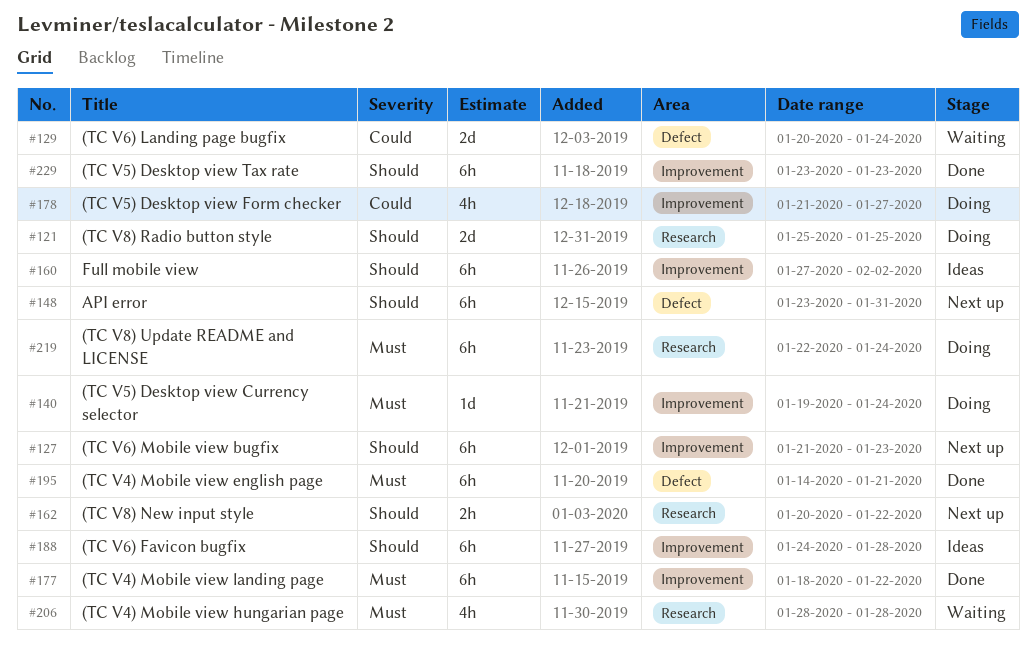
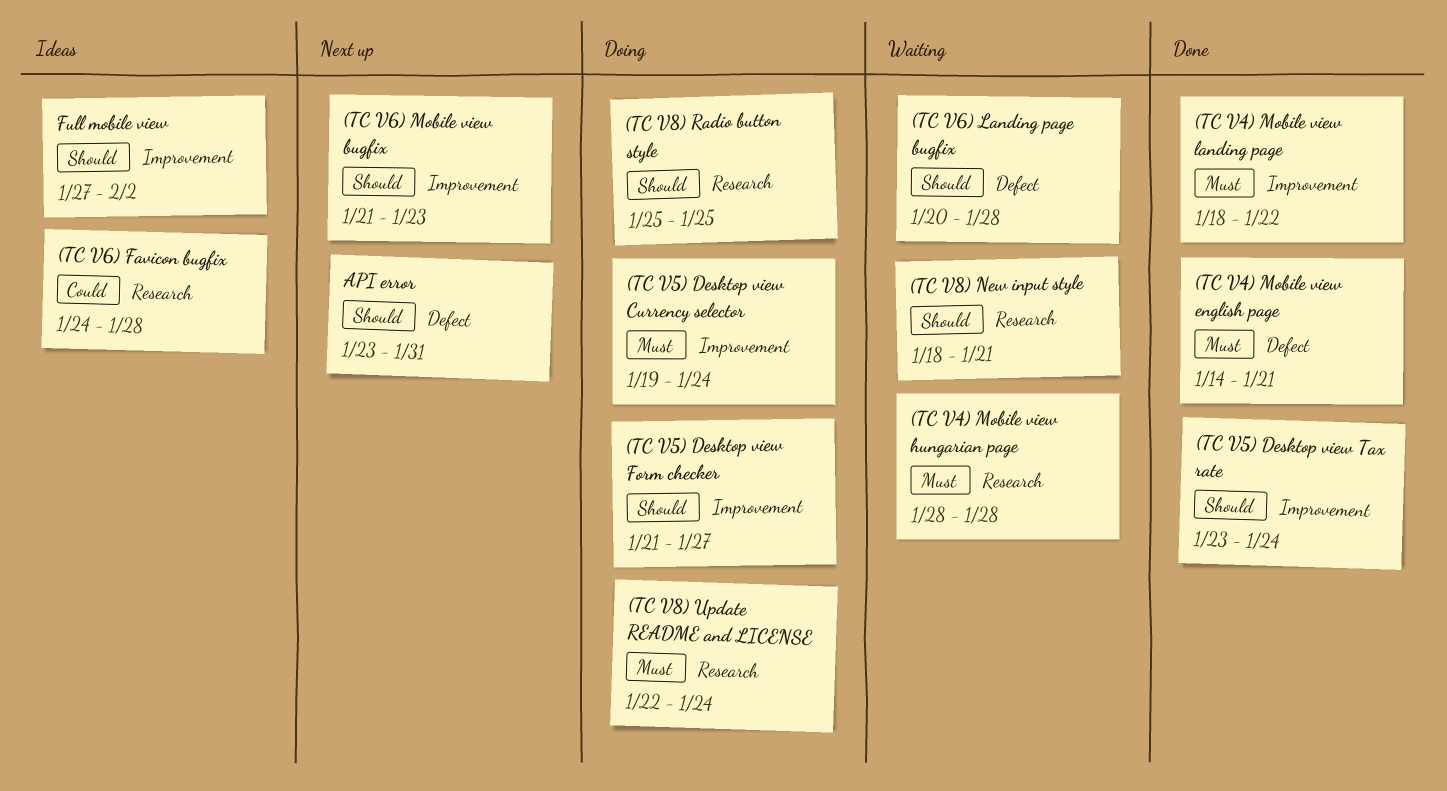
(TC V5) Desktop view Form checker, priority: Could -> Should
(TC V5) Desktop view Tax rate, due: Jan 23 -> Jan 24
(TC V6) Favicon bugfix, priority: Should -> Could
(TC V6) Favicon bugfix, label: Improvement -> Research
(TC V6) Landing page bugfix, priority: Could -> Should
(TC V6) Landing page bugfix, due: Jan 24 -> Jan 28
(TC V8) New input style, status: Next up -> Waiting
(TC V8) New input style, start: Jan 20 -> Jan 18
(TC V8) New input style, due: Jan 22 -> Jan 21

